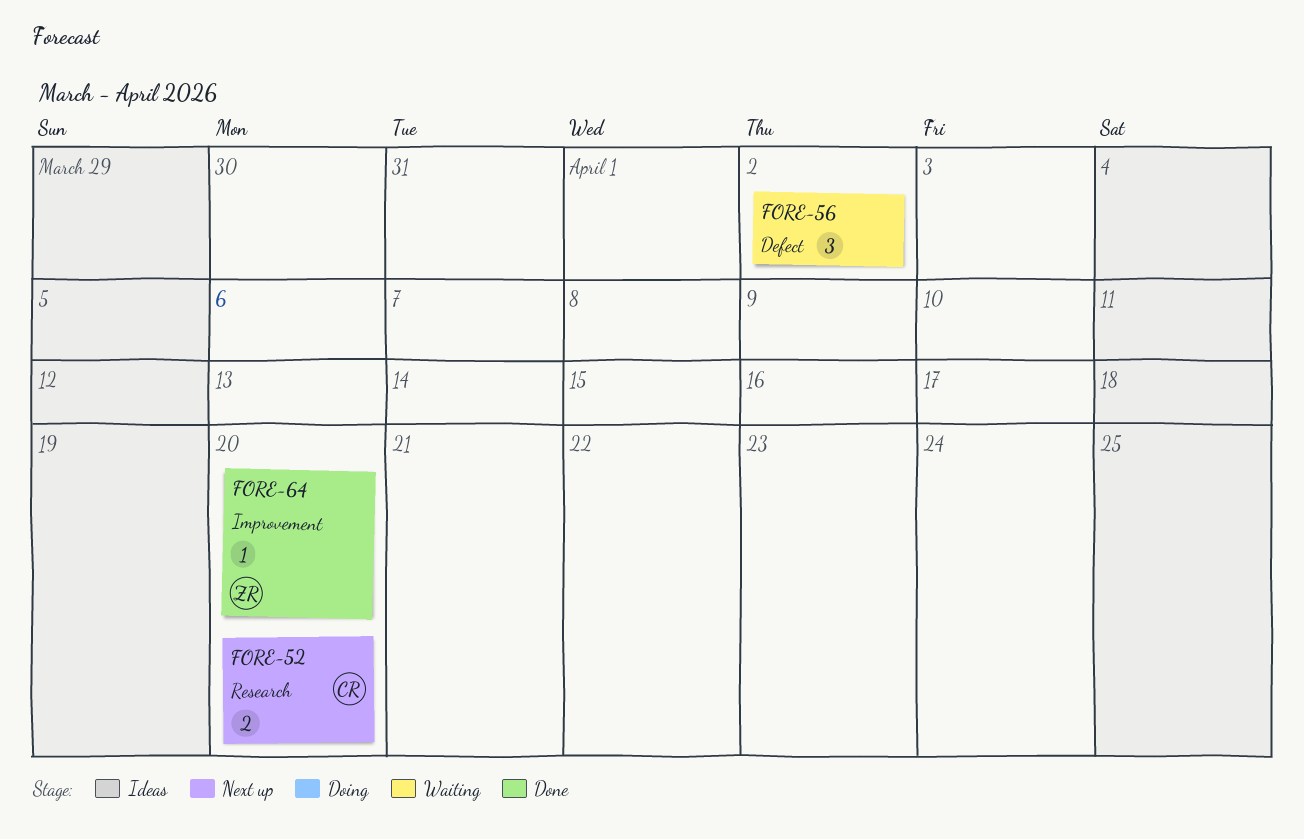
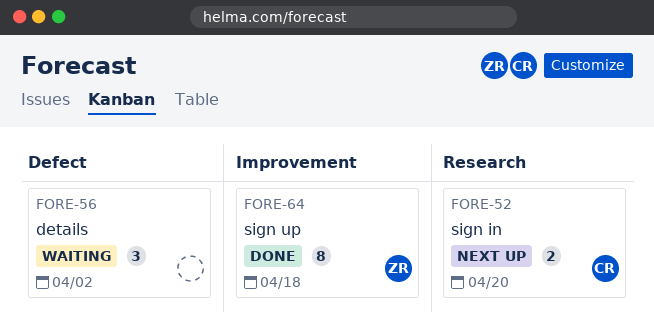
FORE-64, estimate: 1 -> 8
FORE-64, due: Apr 20 -> Apr 18

